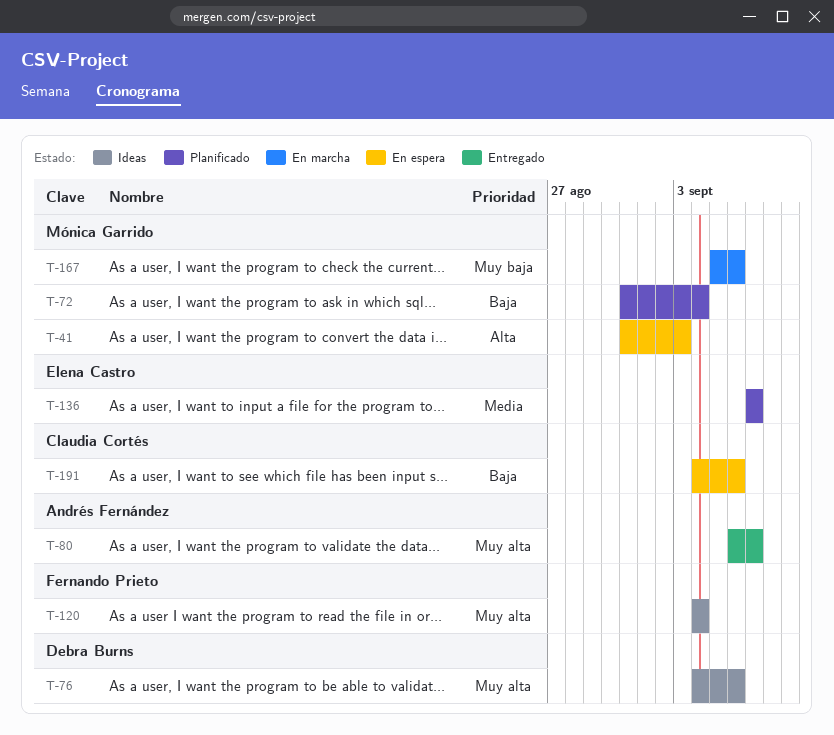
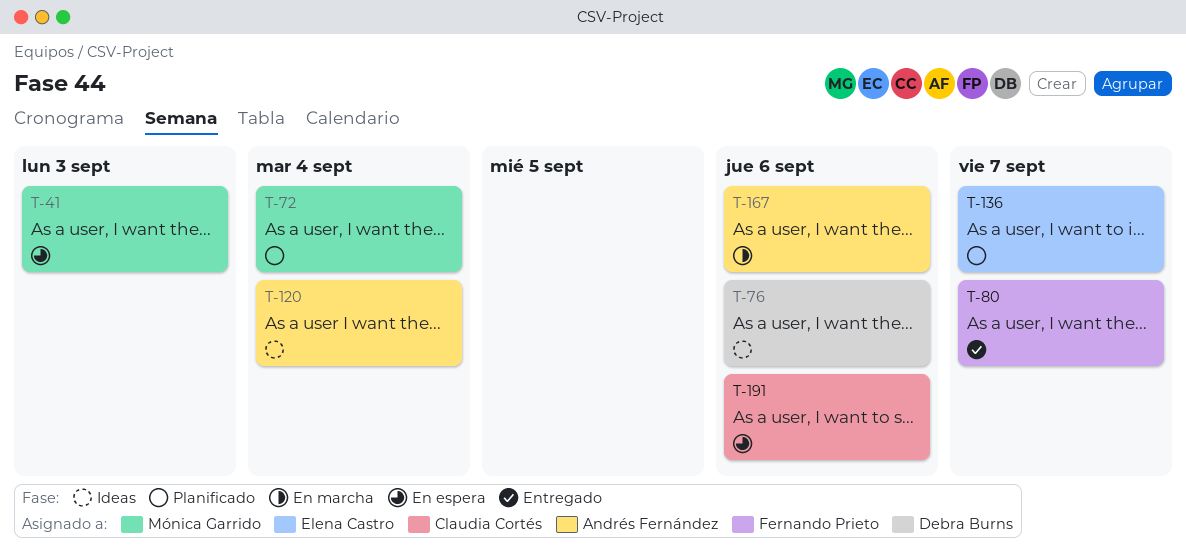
T-80, owner: Andrés Fernández -> Fernando Prieto
T-120, owner: Fernando Prieto -> Andrés Fernández
T-167, owner: Mónica Garrido -> Andrés Fernández

